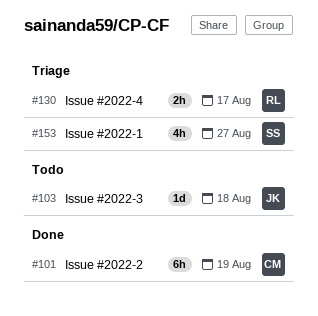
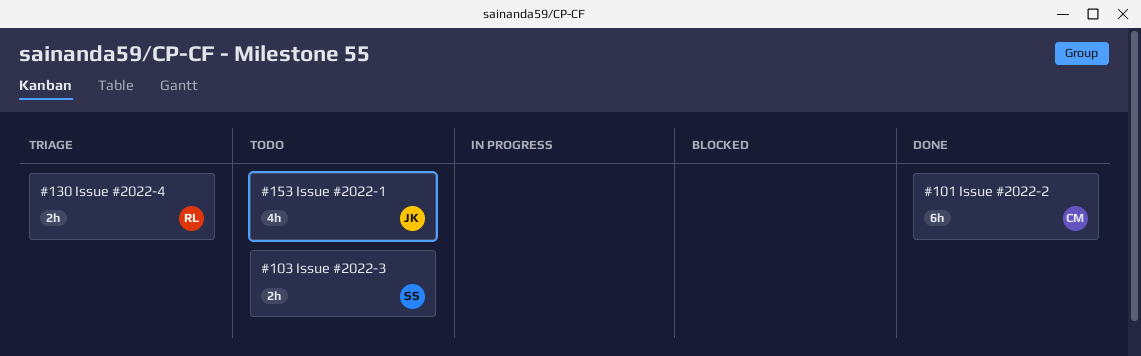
#103, owner: JK -> SS
#103, estimate: 1d -> 2h
#153, status: Triage -> Todo
#153, owner: SS -> JK

